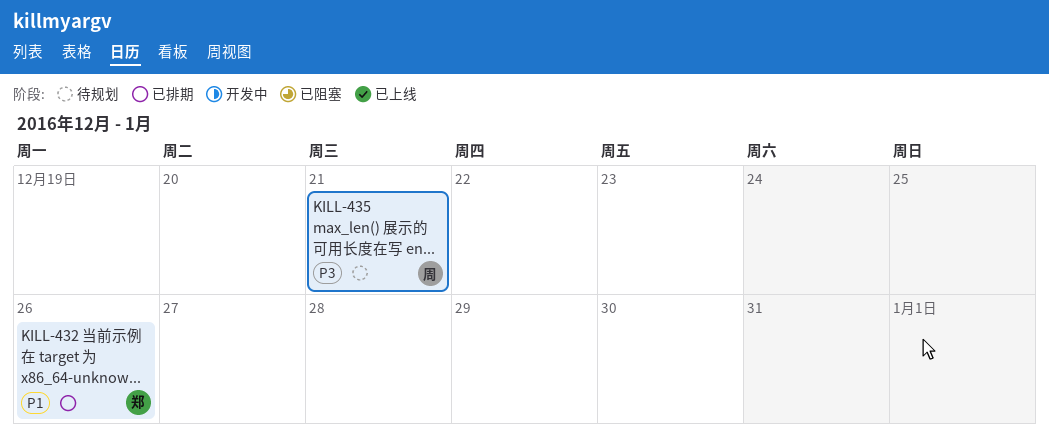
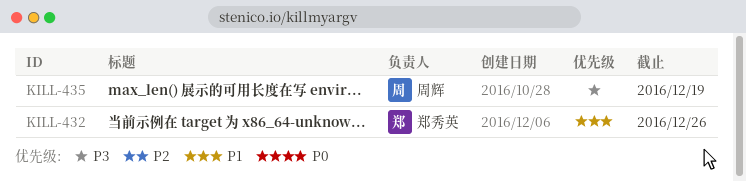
KILL-435, due: Dec 21 -> Dec 19

